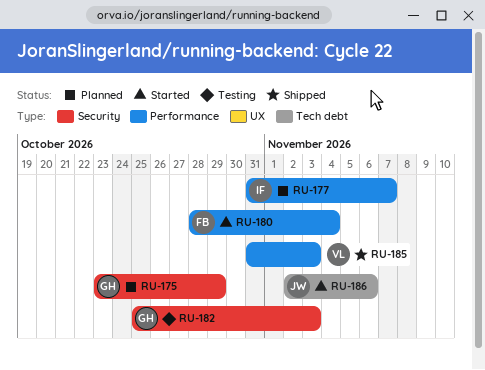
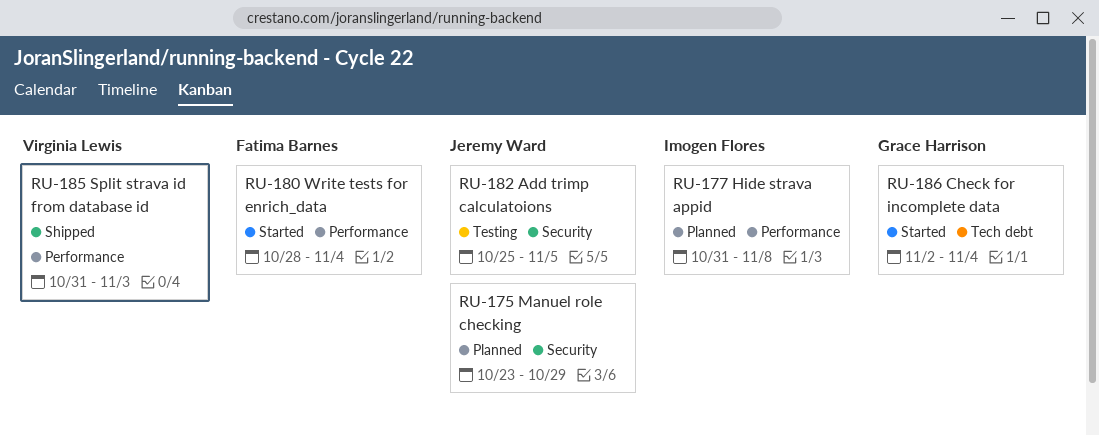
RU-175, owner: Grace Harrison -> Jeremy Ward
RU-177, due: Nov 7 -> Nov 8
RU-182, owner: Grace Harrison -> Jeremy Ward
RU-182, due: Nov 3 -> Nov 5
RU-186, owner: Jeremy Ward -> Grace Harrison
RU-186, due: Nov 6 -> Nov 4

